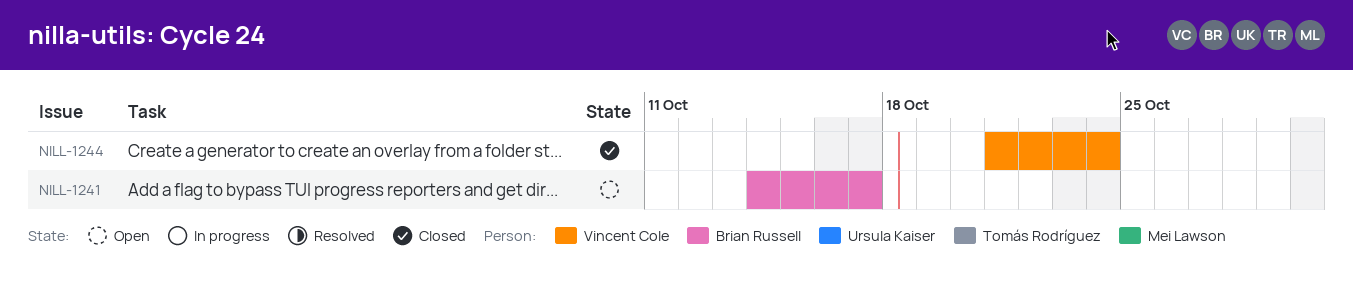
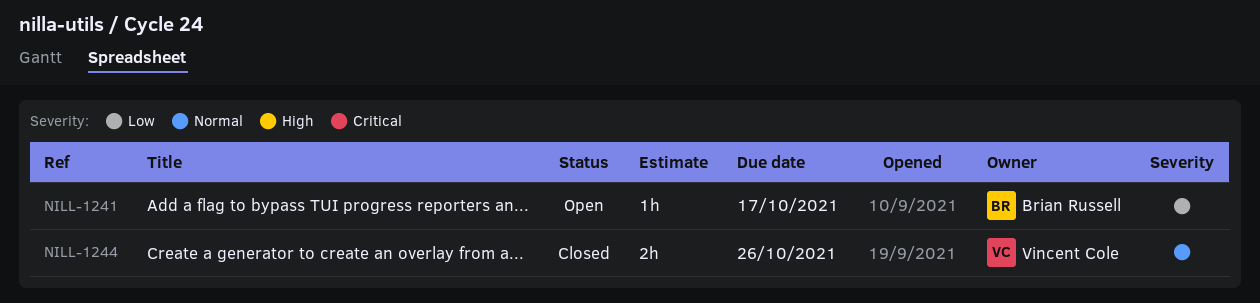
NILL-1244, due: Oct 24 -> Oct 26

